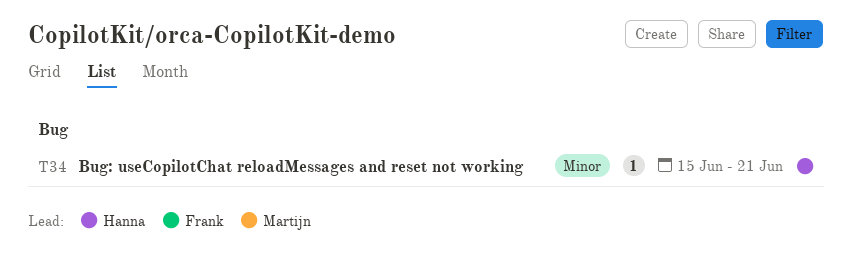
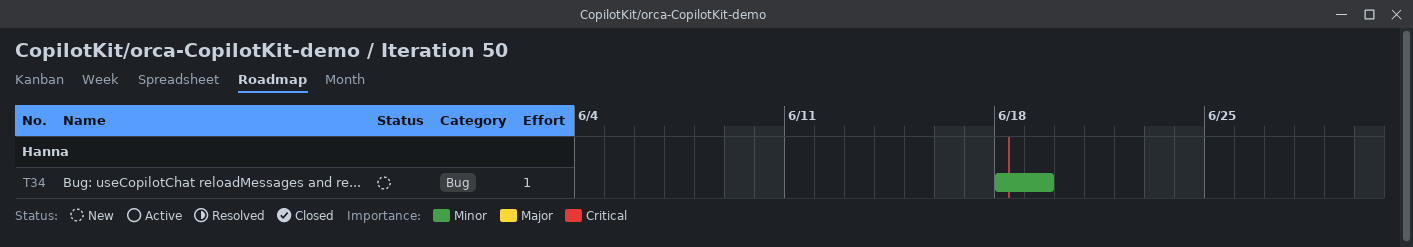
T34, start: Jun 15 -> Jun 18
T34, due: Jun 21 -> Jun 19

